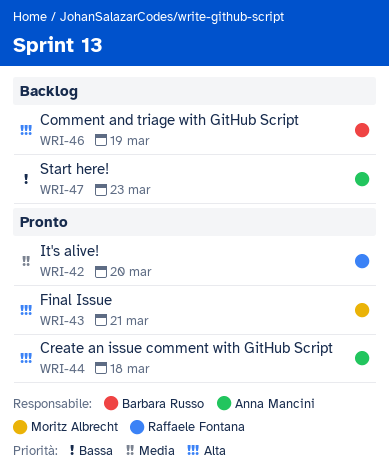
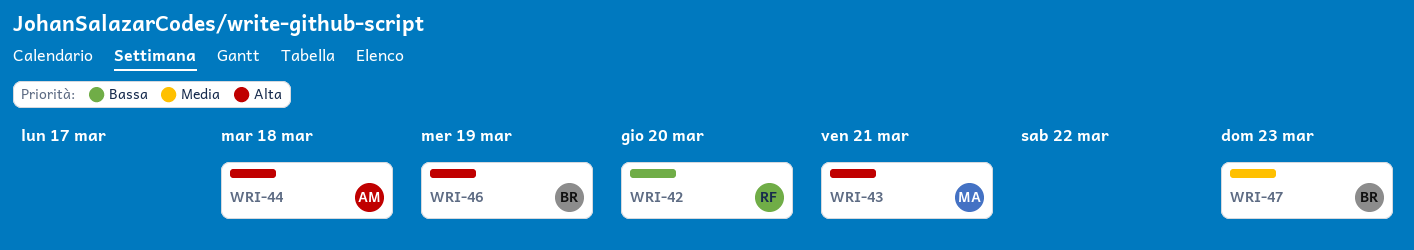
WRI-42, priority: Media -> Bassa
WRI-47, owner: Anna Mancini -> Barbara Russo
WRI-47, priority: Bassa -> Media

